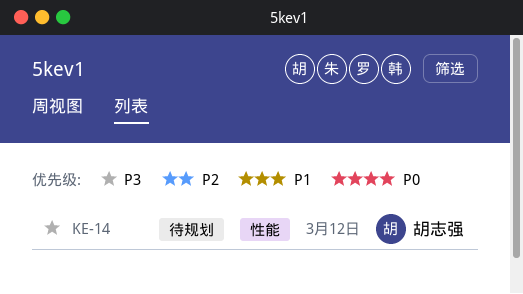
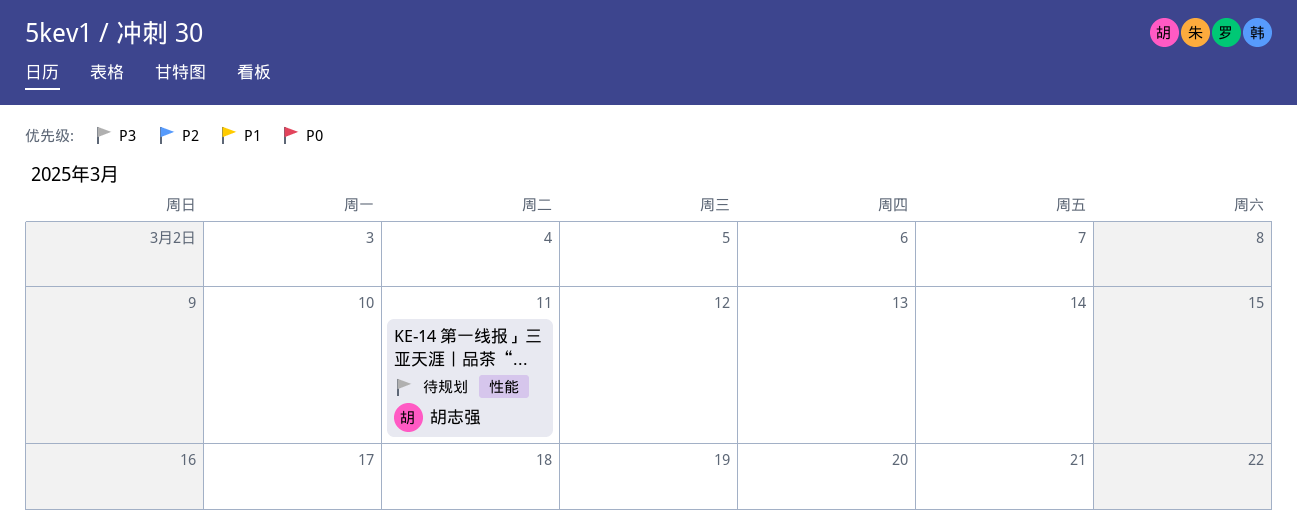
KE-14, due: Mar 12 -> Mar 11

